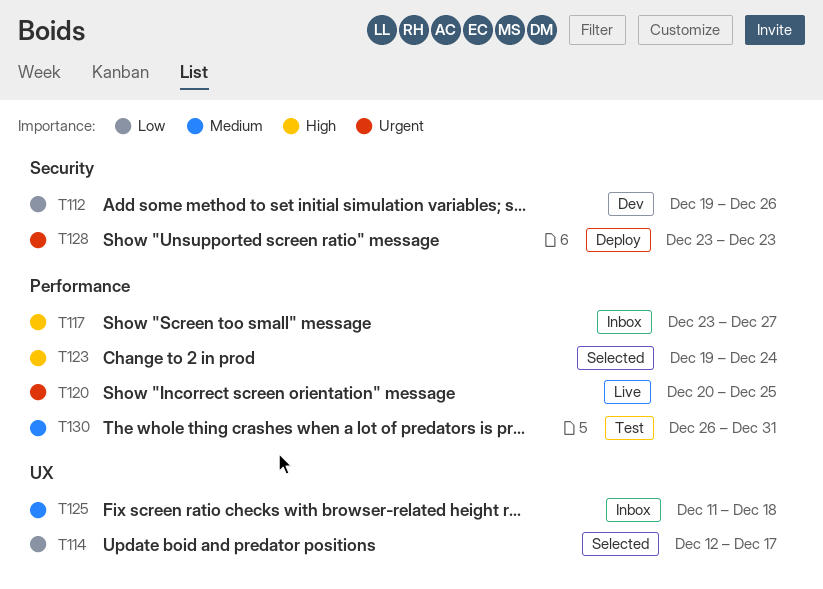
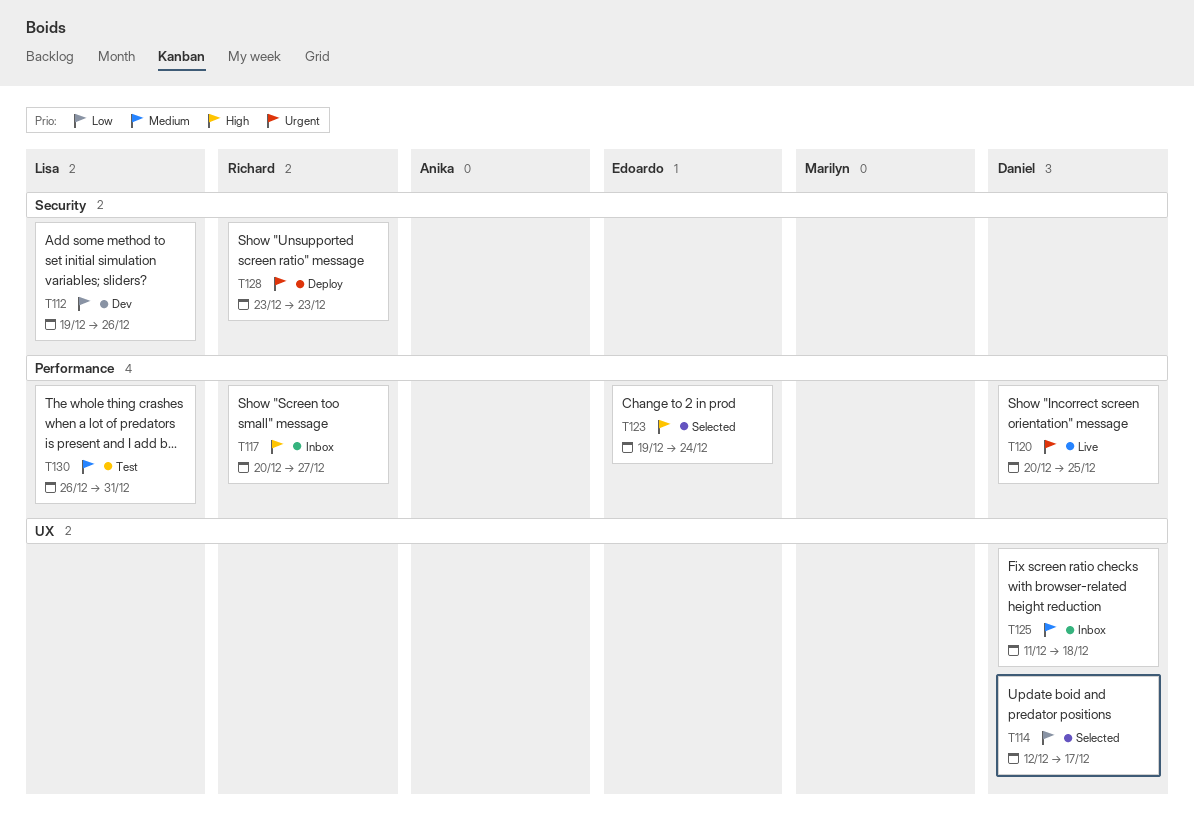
T117, start: Dec 23 -> Dec 20

